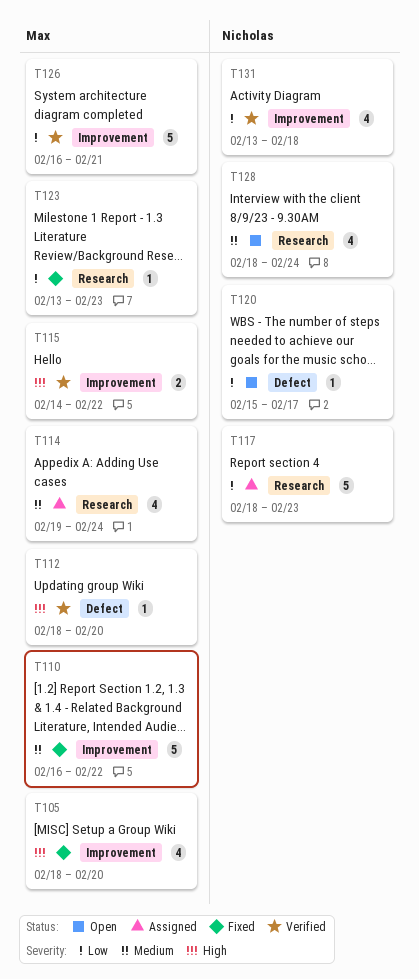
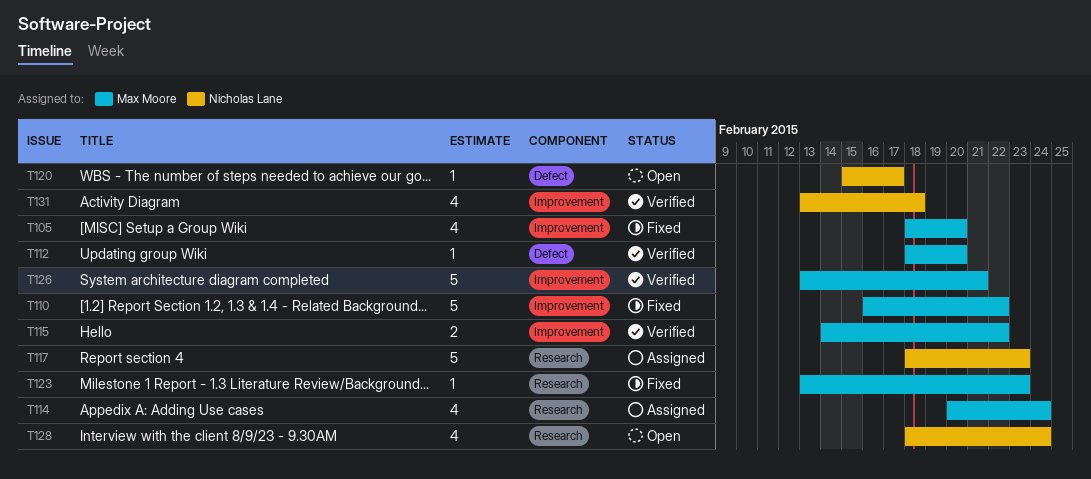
T114, start: Feb 19 -> Feb 20
T126, start: Feb 16 -> Feb 13

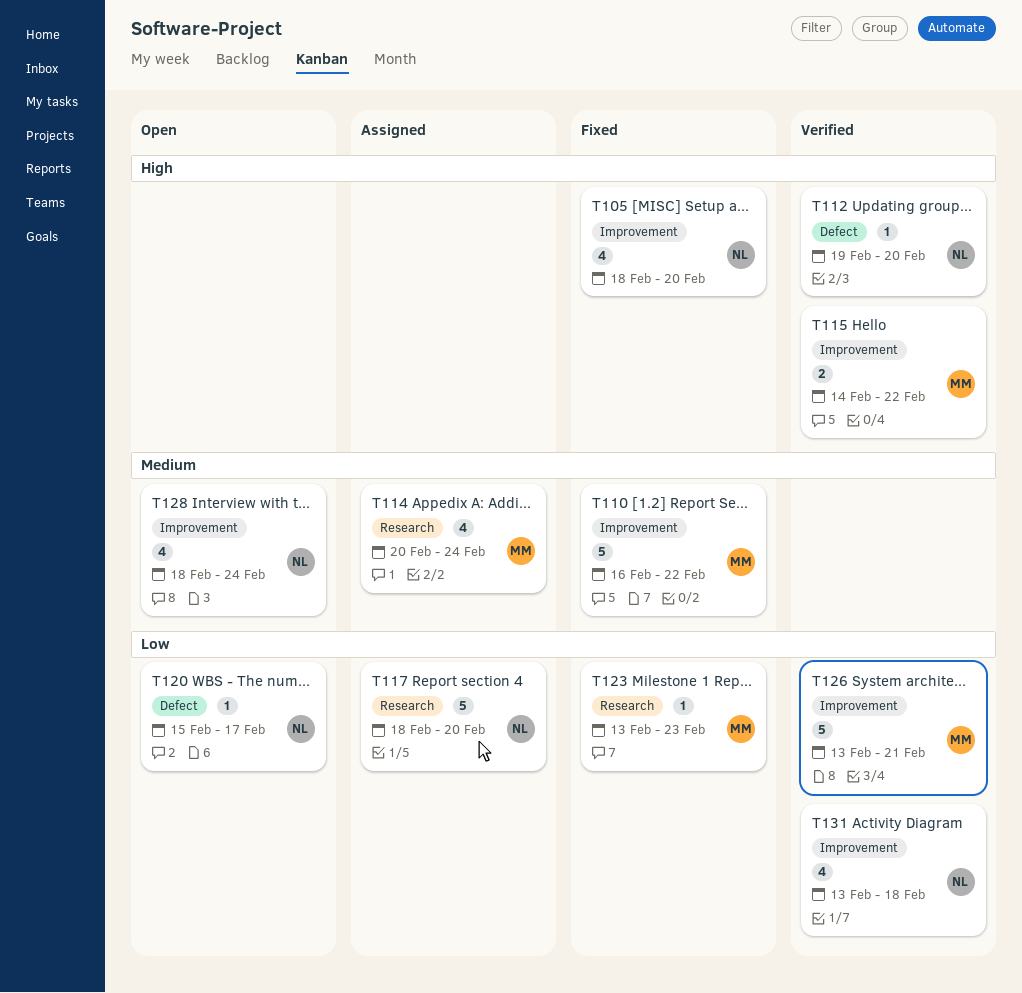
T105, owner: Max Moore -> Nicholas Lane
T112, owner: Max Moore -> Nicholas Lane
T112, start: Feb 18 -> Feb 19
T117, due: Feb 23 -> Feb 20
T128, label: Research -> Improvement

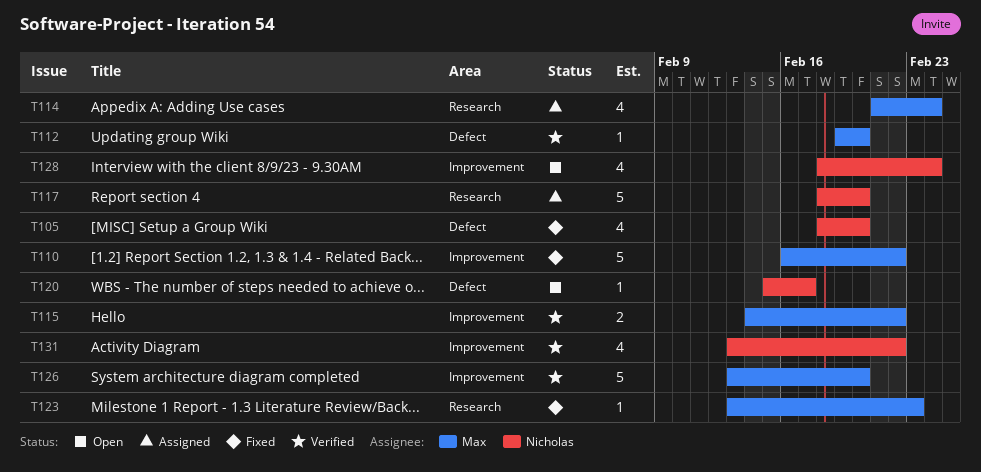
T105, label: Improvement -> Defect
T112, owner: Nicholas -> Max
T114, start: Feb 20 -> Feb 21
T126, due: Feb 21 -> Feb 20
T131, due: Feb 18 -> Feb 22

